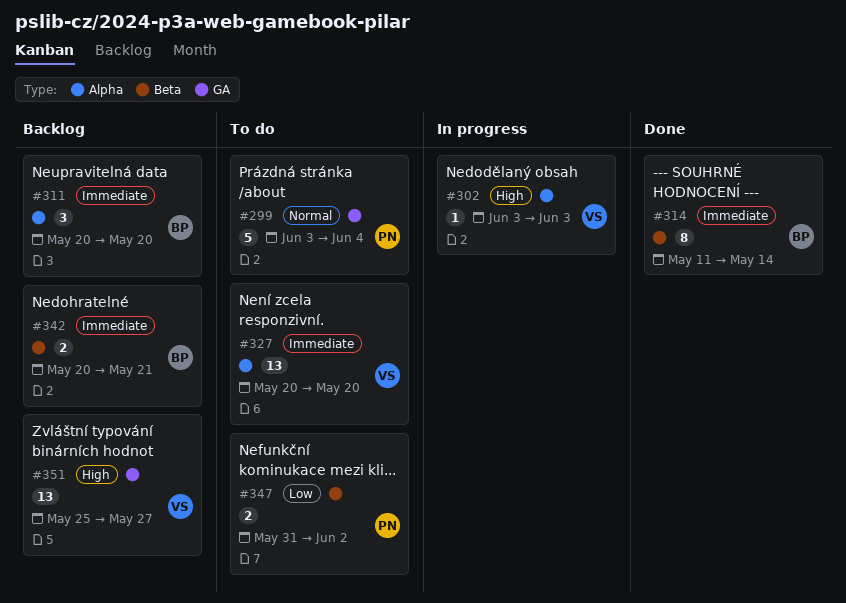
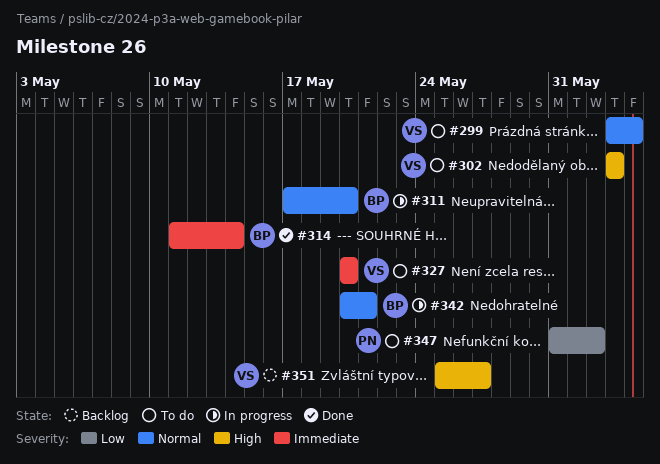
#299, owner: PN -> VS
#302, status: In progress -> To do
#311, status: Backlog -> In progress
#311, priority: Immediate -> Normal
#311, start: May 20 -> May 17
#342, status: Backlog -> In progress
#342, priority: Immediate -> Normal

